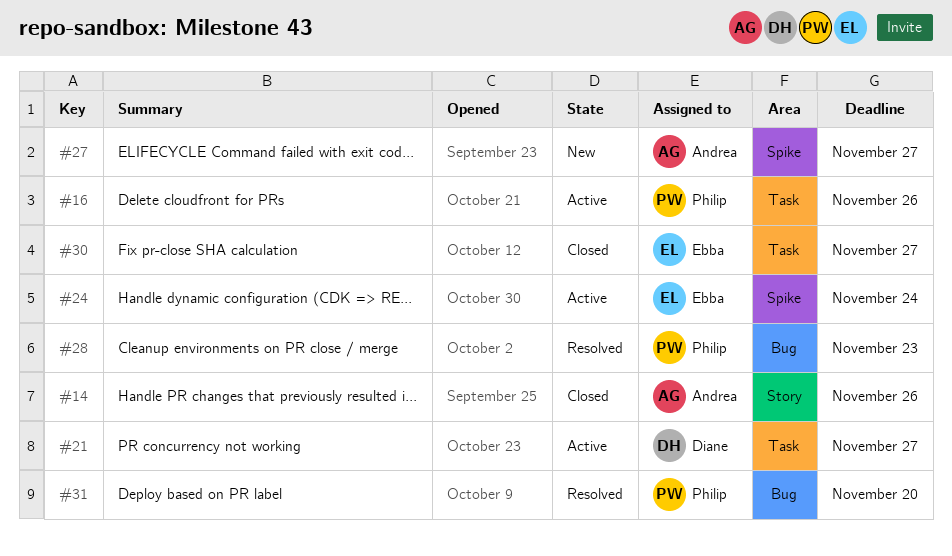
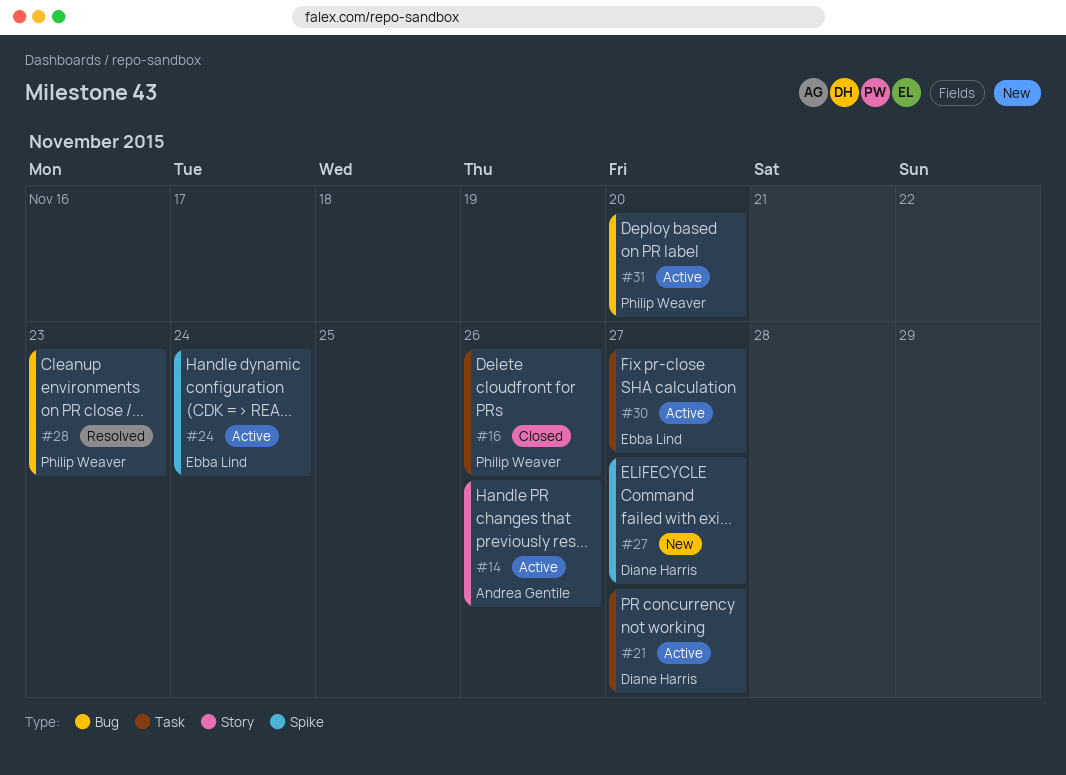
#14, status: Closed -> Active
#16, status: Active -> Closed
#27, owner: Andrea Gentile -> Diane Harris
#30, status: Closed -> Active
#31, status: Resolved -> Active

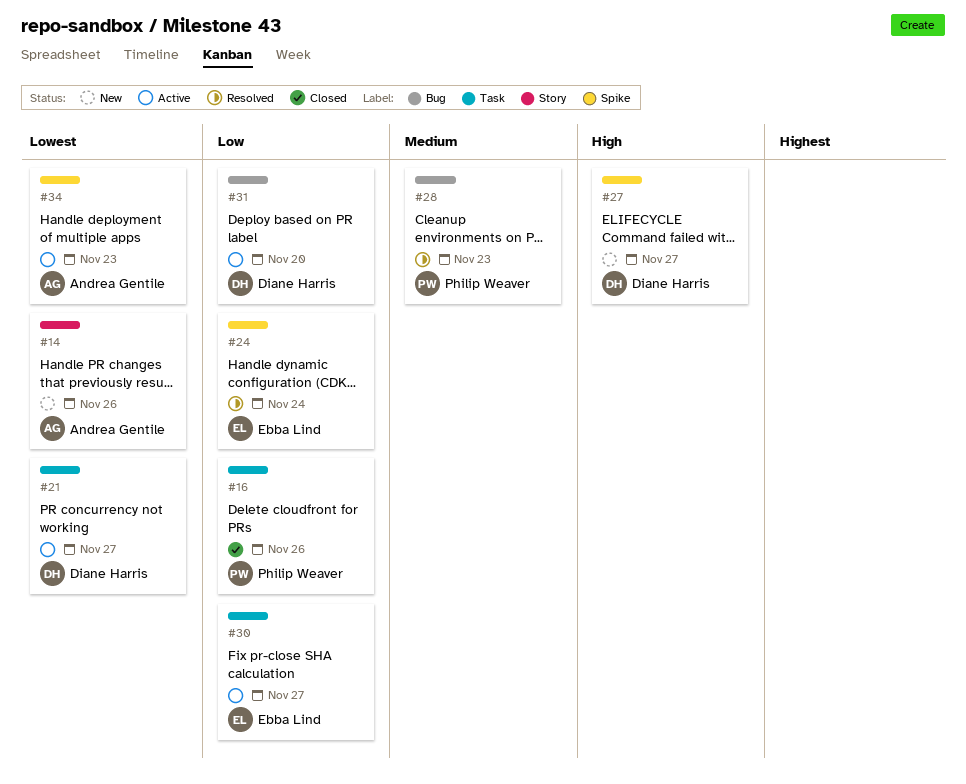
#14, status: Active -> New
#24, status: Active -> Resolved
#31, owner: Philip Weaver -> Diane Harris
#34: none -> present

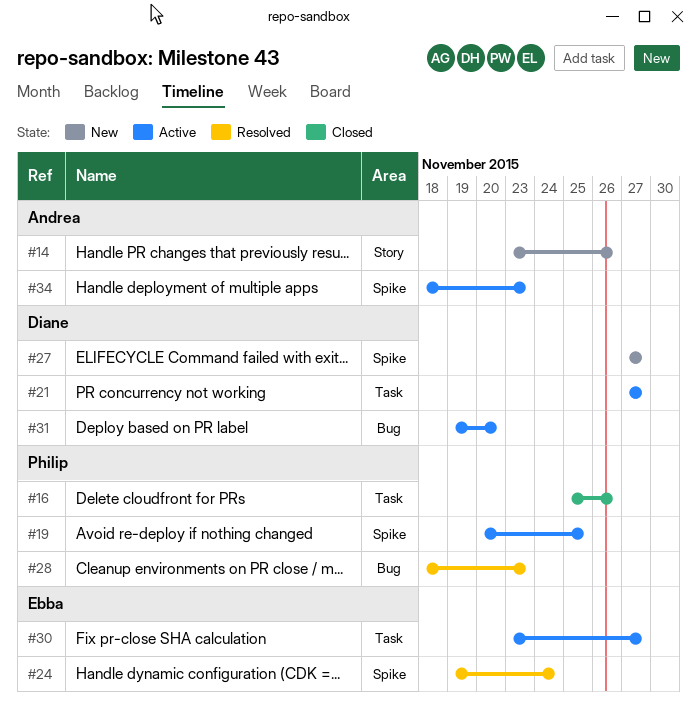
#19: none -> present

